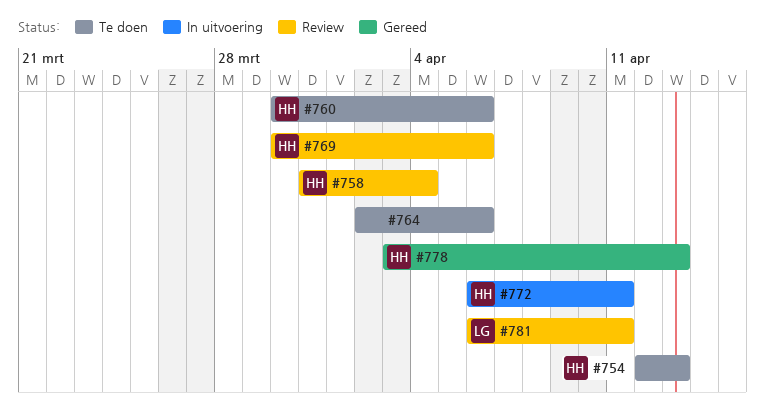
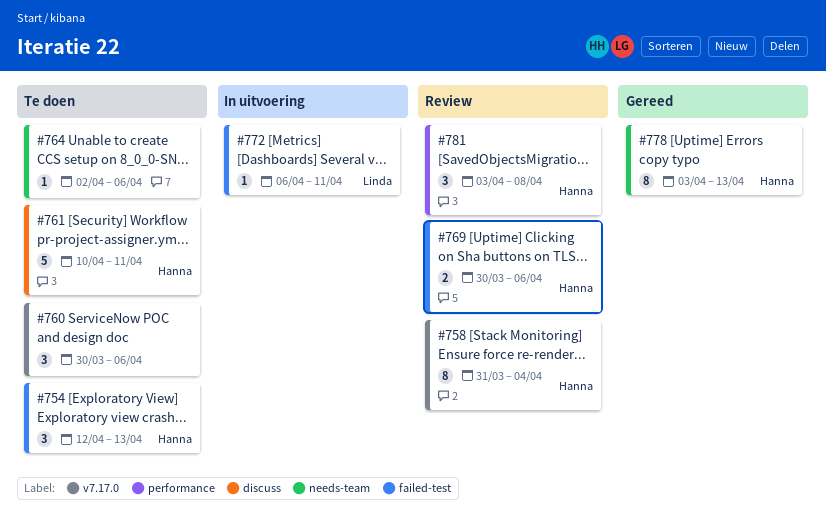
#760, owner: Hanna -> none
#761: none -> present
#772, owner: Hanna -> Linda
#781, owner: Linda -> Hanna
#781, start: Apr 6 -> Apr 3
#781, due: Apr 11 -> Apr 8

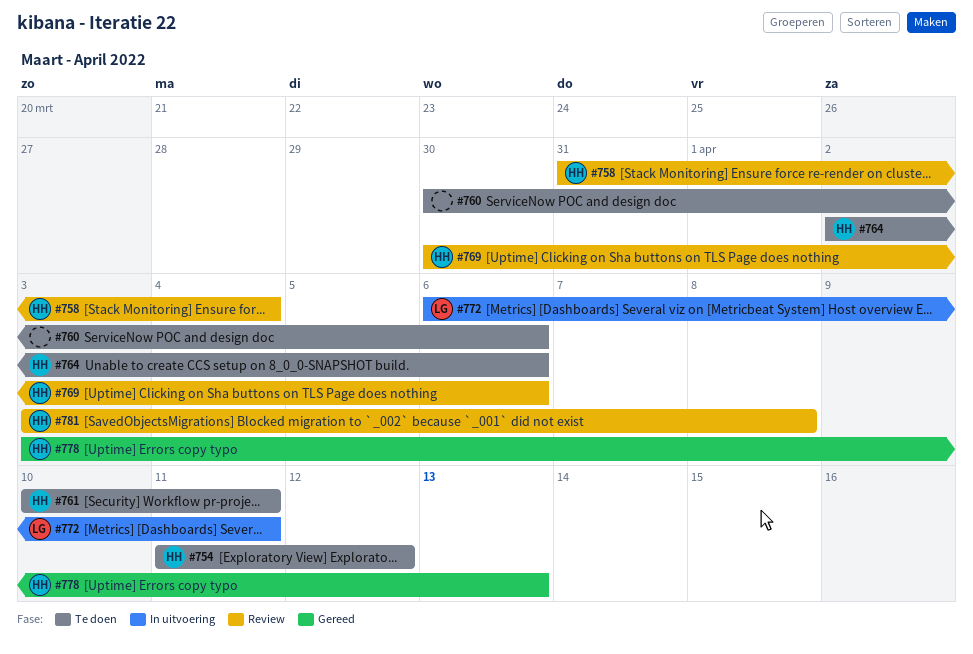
#754, start: Apr 12 -> Apr 11
#754, due: Apr 13 -> Apr 12
#764, owner: none -> Hanna

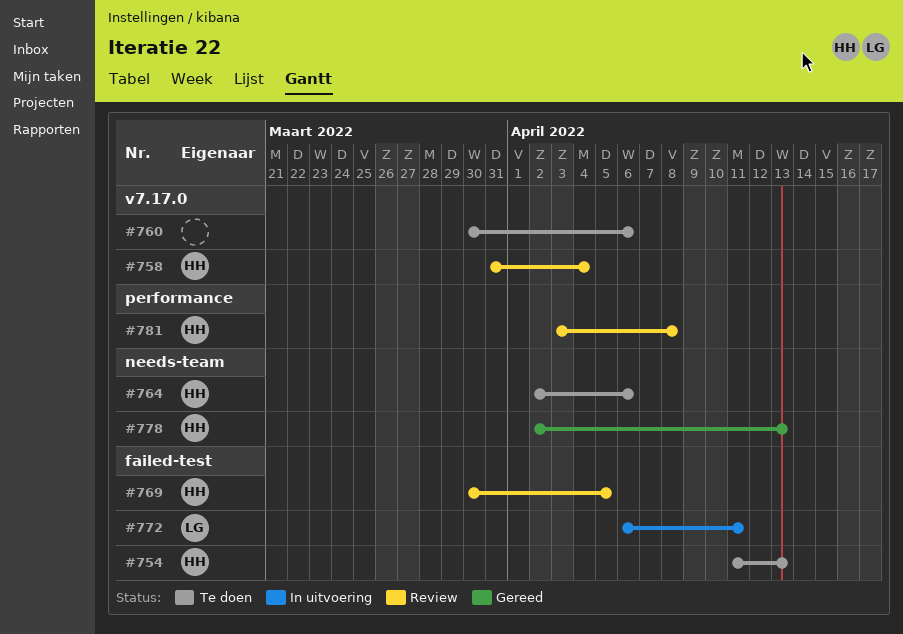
#754, due: Apr 12 -> Apr 13
#761: present -> none
#769, due: Apr 6 -> Apr 5
#778, start: Apr 3 -> Apr 2

